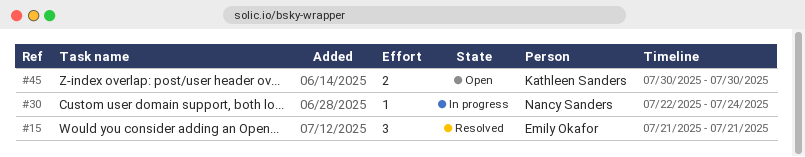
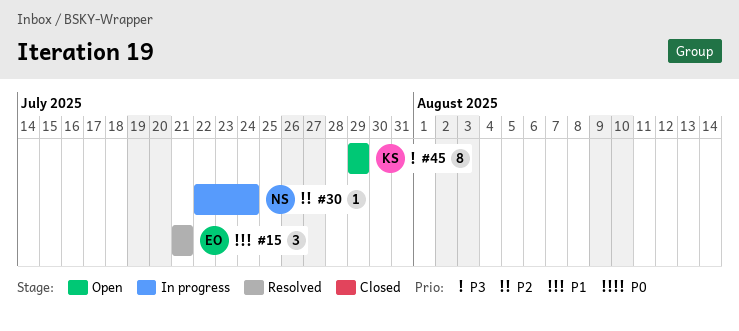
#45, estimate: 2 -> 8
#45, start: Jul 30 -> Jul 29
#45, due: Jul 30 -> Jul 29

